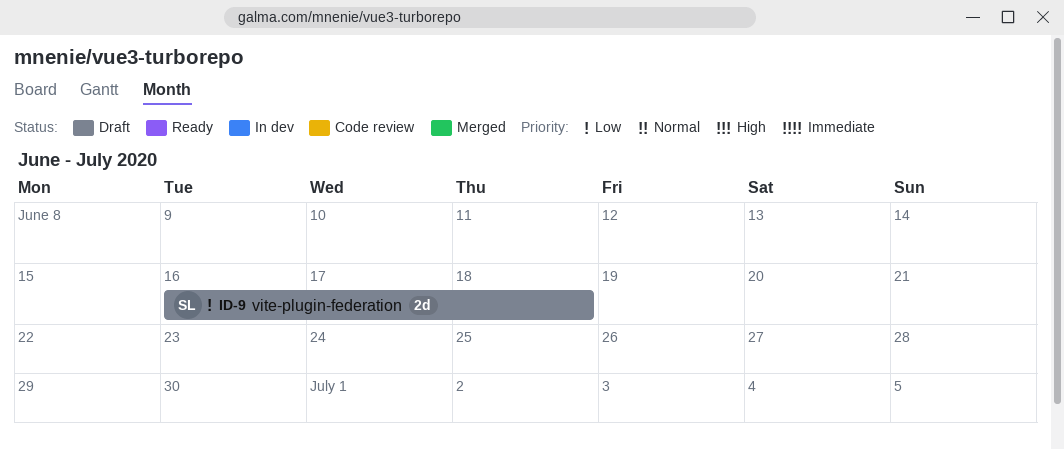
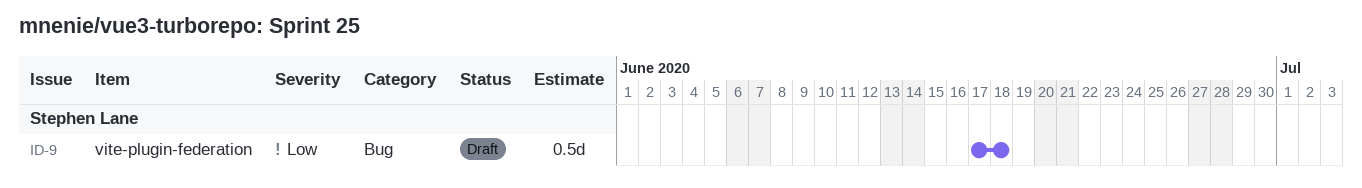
ID-9, estimate: 2d -> 0.5d
ID-9, start: Jun 16 -> Jun 17

